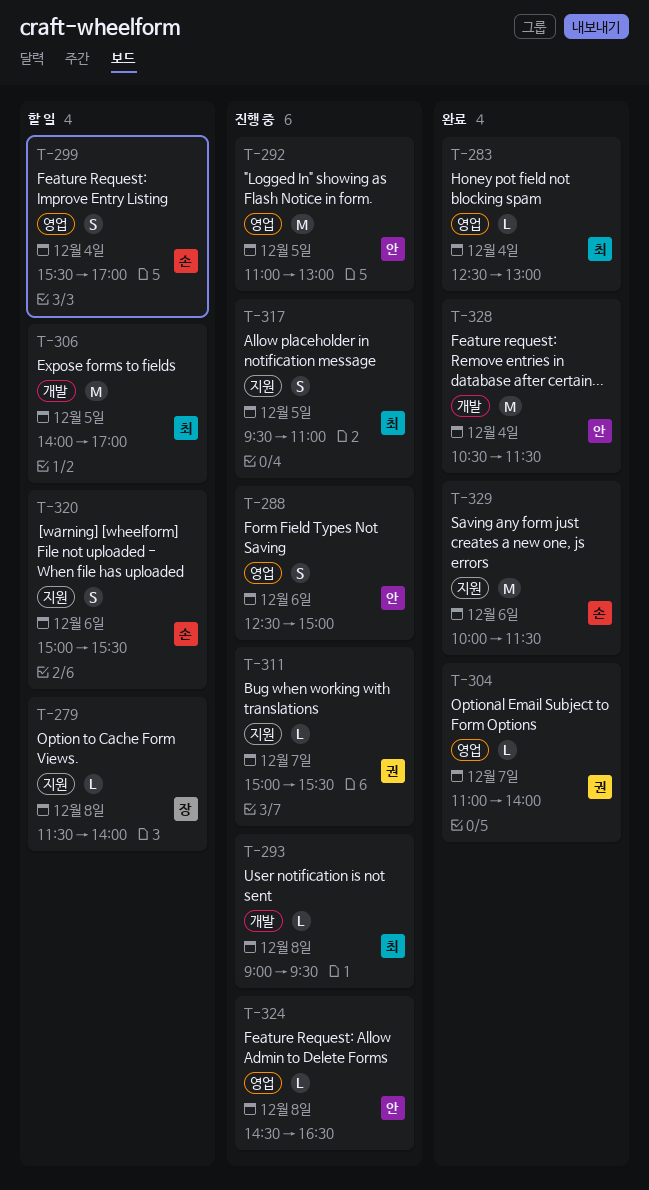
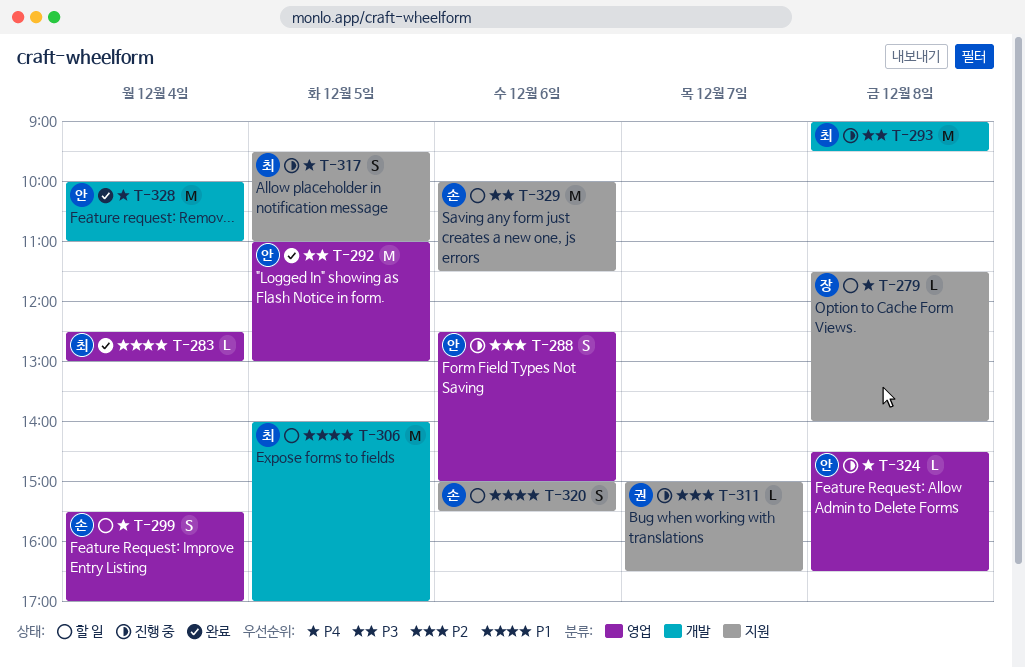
T-292, status: 진행 중 -> 완료
T-293, estimate: L -> M
T-304: present -> none
T-311, ends: 15:30 -> 16:30
T-328, begins: 10:30 -> 10:00
T-328, ends: 11:30 -> 11:00
T-329, status: 완료 -> 할 일

